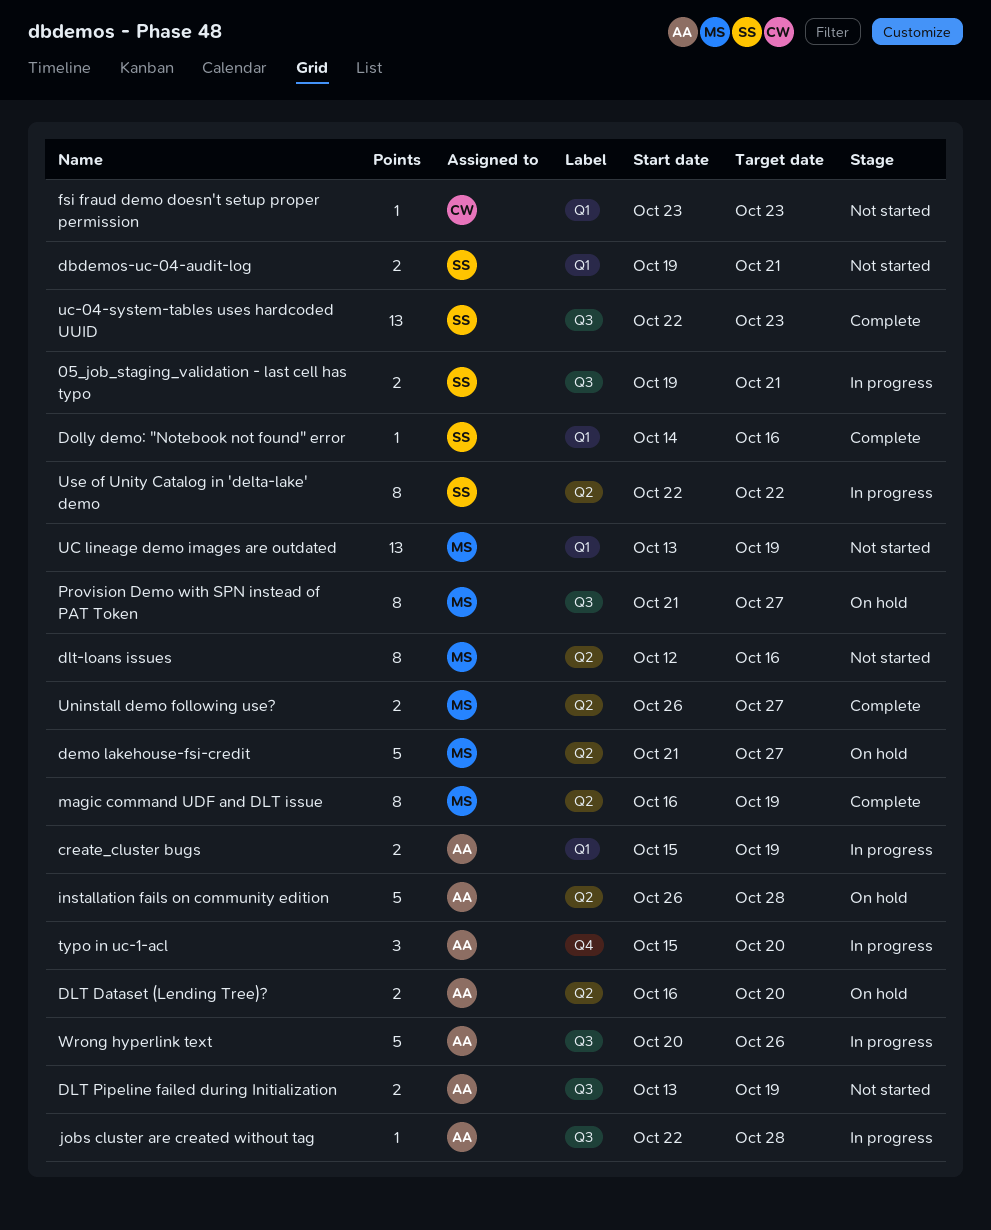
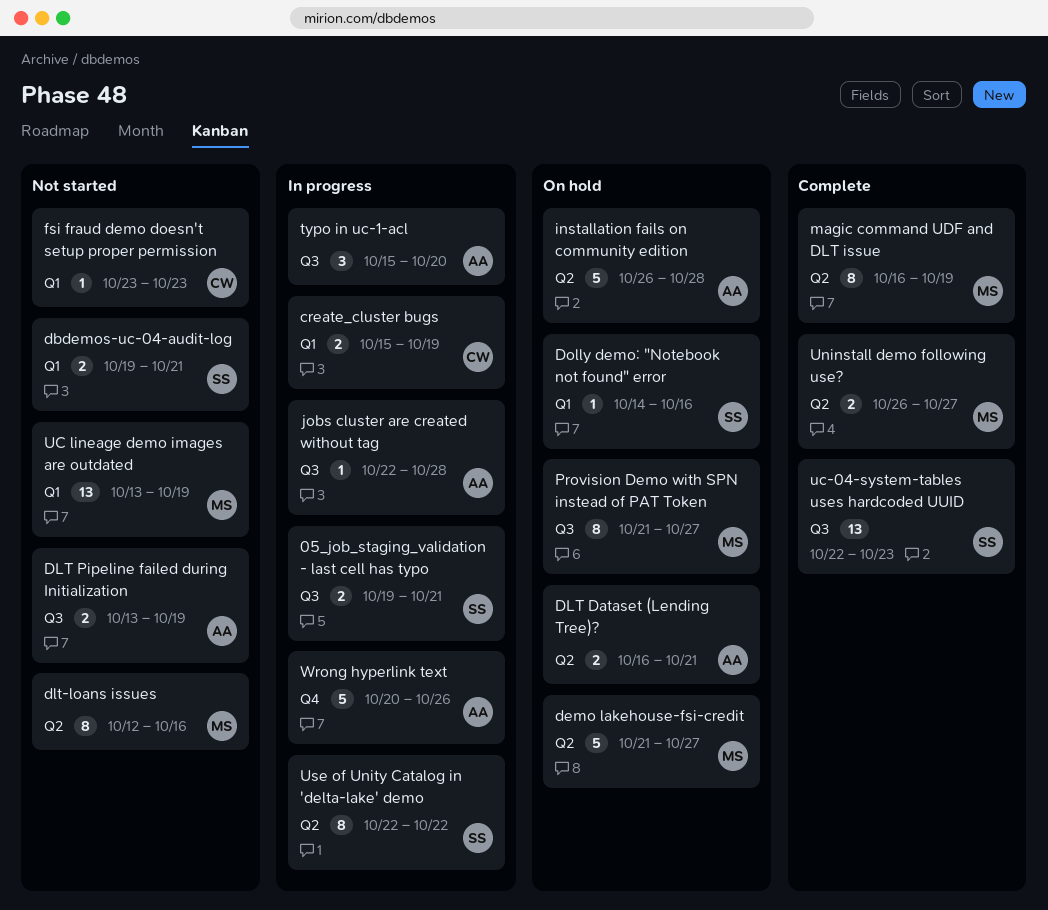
create_cluster bugs, owner: AA -> CW
DLT Dataset (Lending Tree)?, due: Oct 20 -> Oct 21
Dolly demo: "Notebook not found" error, status: Complete -> On hold
typo in uc-1-acl, label: Q4 -> Q3
Wrong hyperlink text, label: Q3 -> Q4

